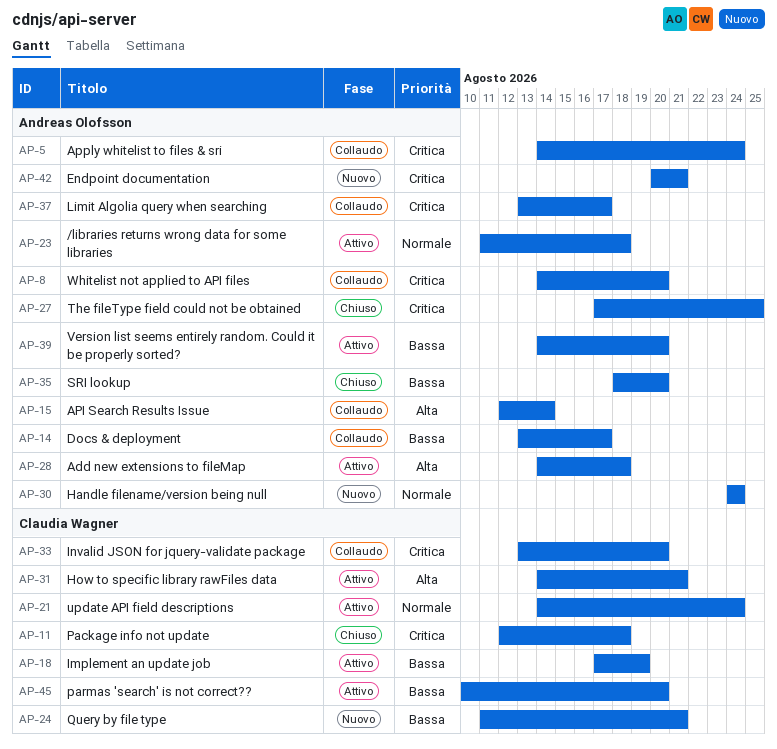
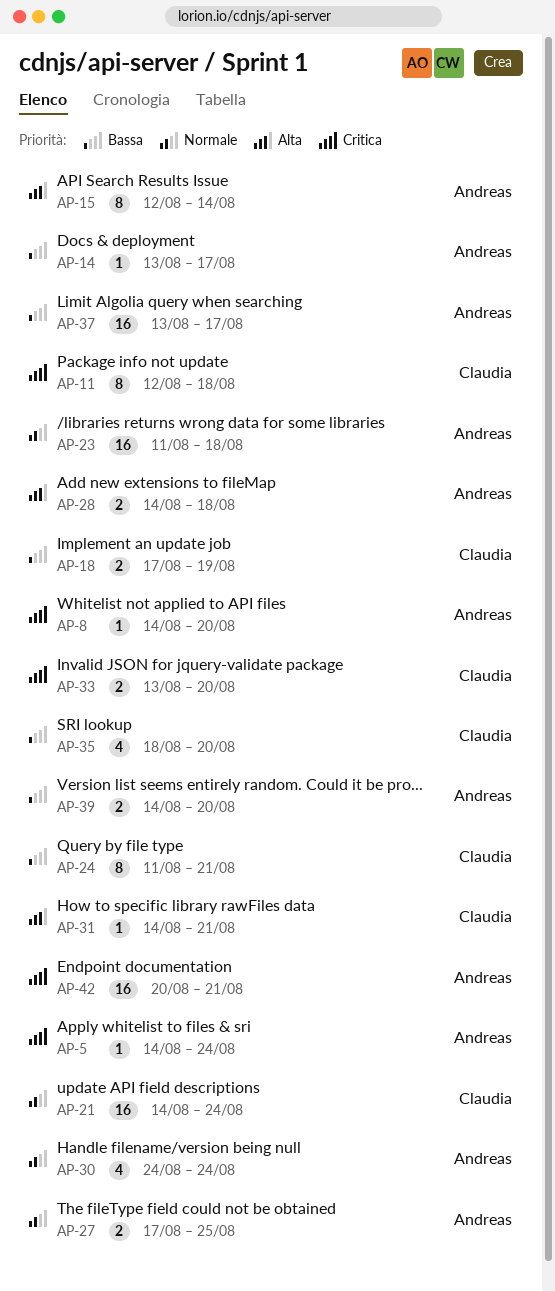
AP-27, priority: Critica -> Normale
AP-35, owner: Andreas Olofsson -> Claudia Wagner
AP-37, priority: Critica -> Bassa
AP-45: present -> none

